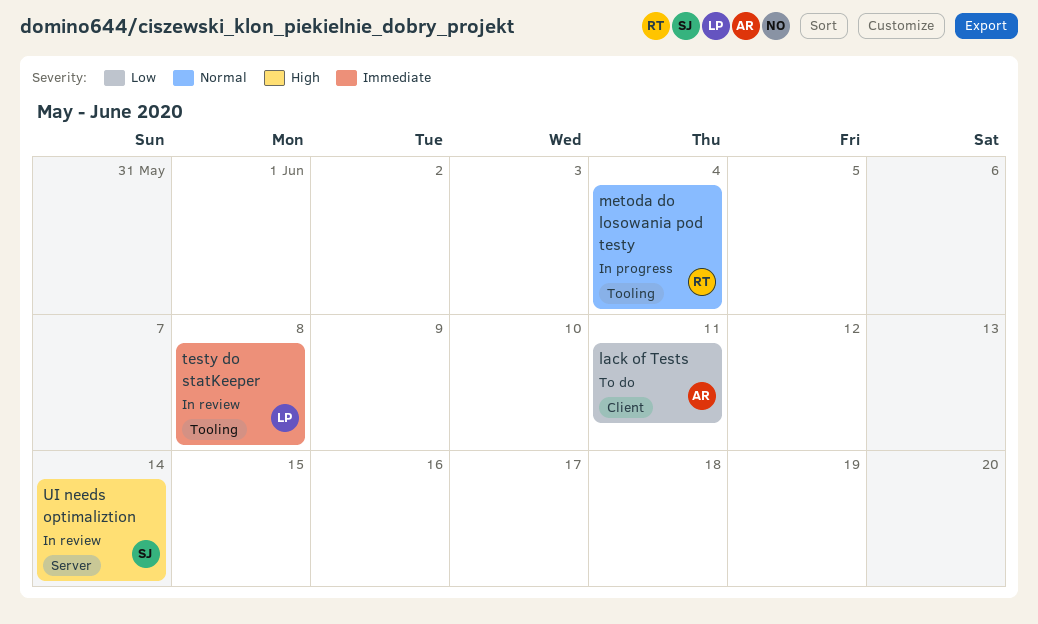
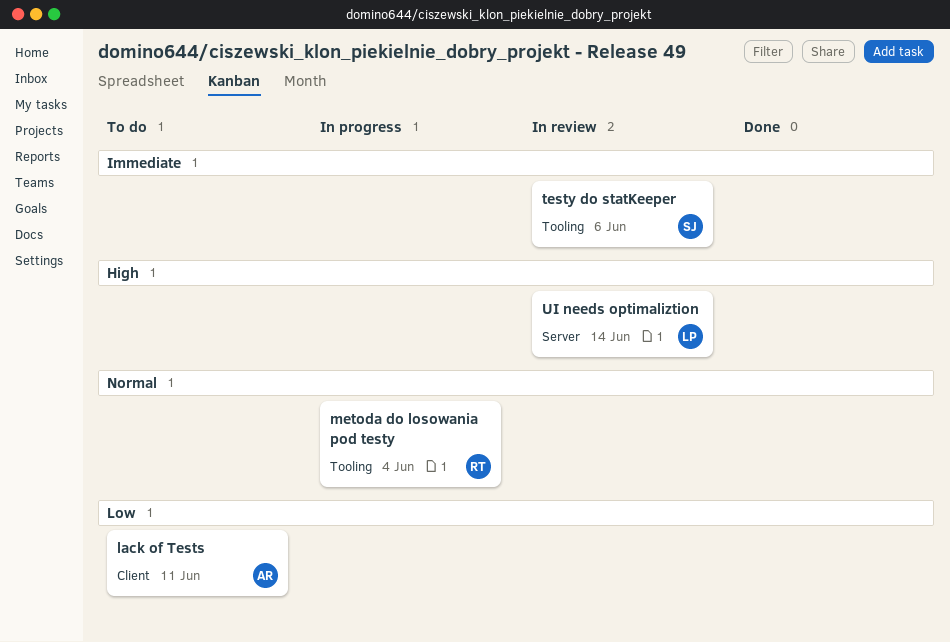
testy do statKeeper, owner: LP -> SJ
testy do statKeeper, due: Jun 8 -> Jun 6
UI needs optimaliztion, owner: SJ -> LP

